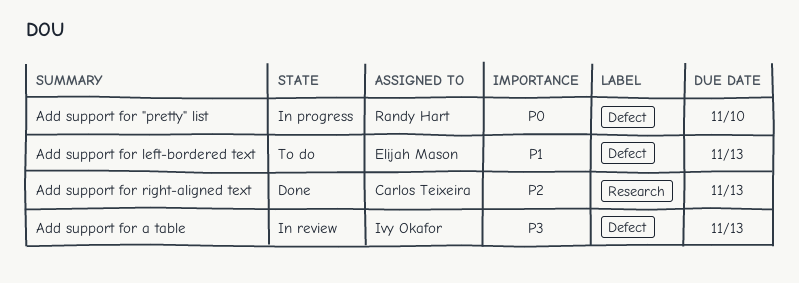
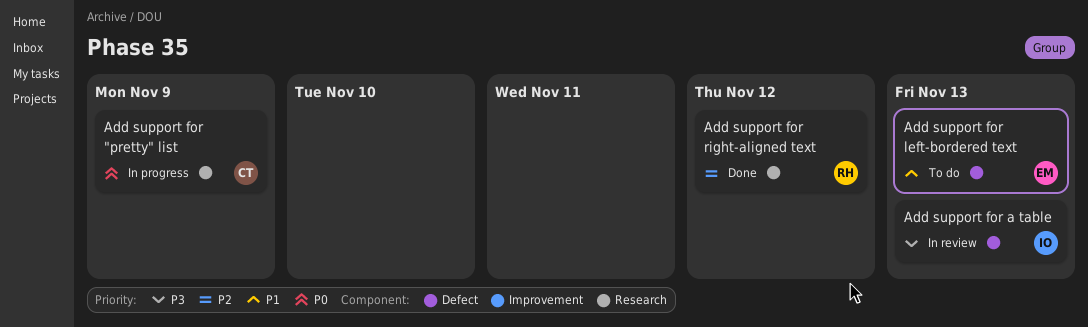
Add support for "pretty" list, owner: Randy Hart -> Carlos Teixeira
Add support for "pretty" list, label: Defect -> Research
Add support for "pretty" list, due: Nov 10 -> Nov 9
Add support for right-aligned text, owner: Carlos Teixeira -> Randy Hart
Add support for right-aligned text, due: Nov 13 -> Nov 12

